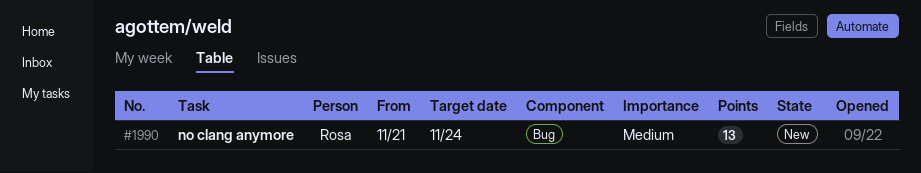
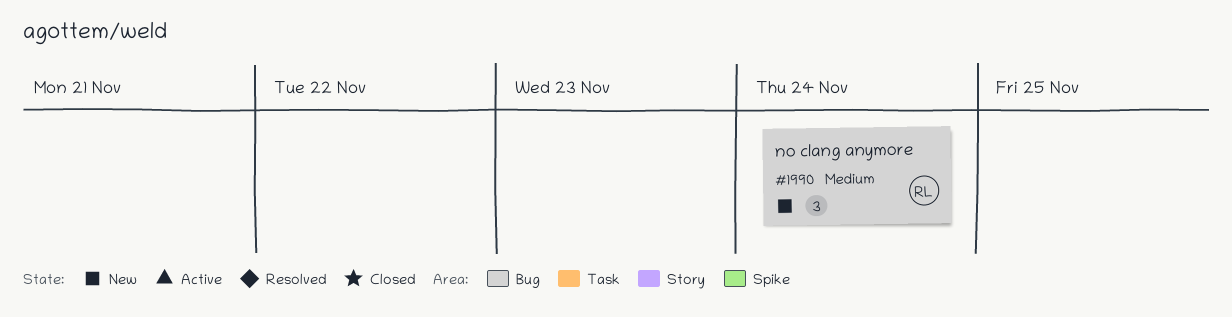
#1990, estimate: 13 -> 3

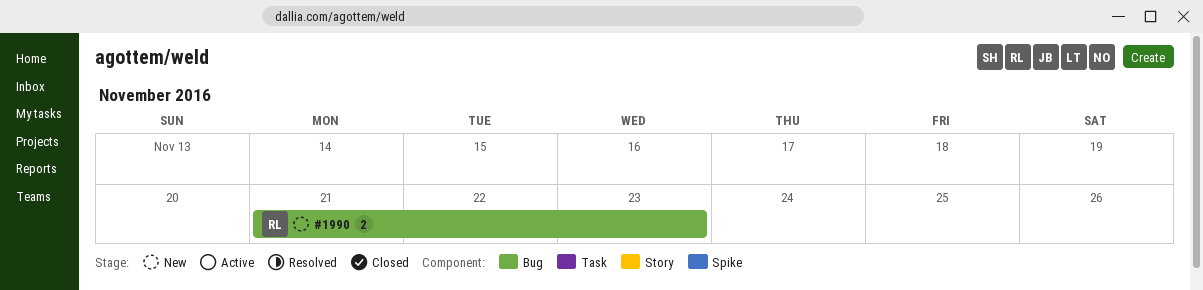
#1990, estimate: 3 -> 2
#1990, due: Nov 24 -> Nov 23

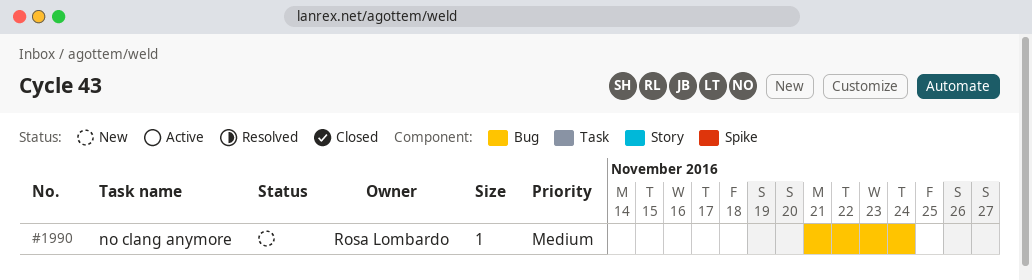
#1990, estimate: 2 -> 1
#1990, due: Nov 23 -> Nov 24

